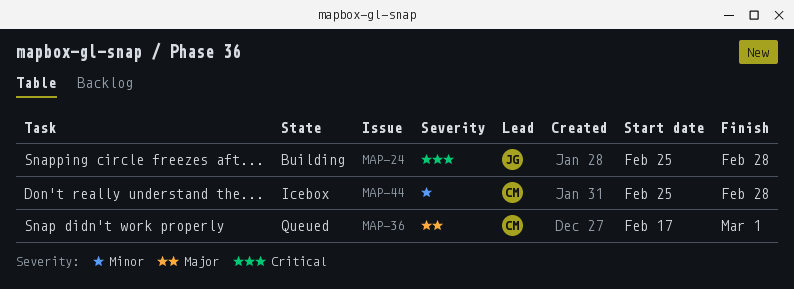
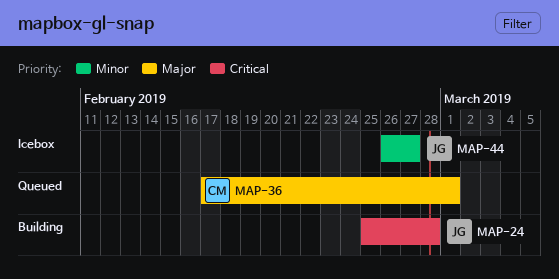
MAP-44, owner: CM -> JG
MAP-44, start: Feb 25 -> Feb 26
MAP-44, due: Feb 28 -> Feb 27

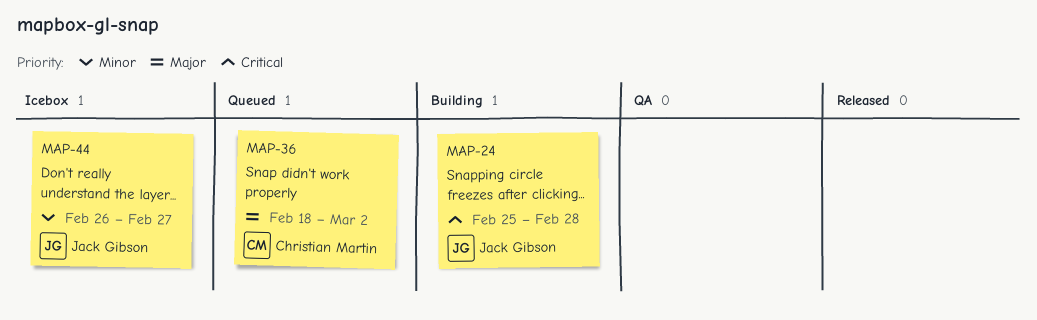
MAP-36, start: Feb 17 -> Feb 18
MAP-36, due: Mar 1 -> Mar 2

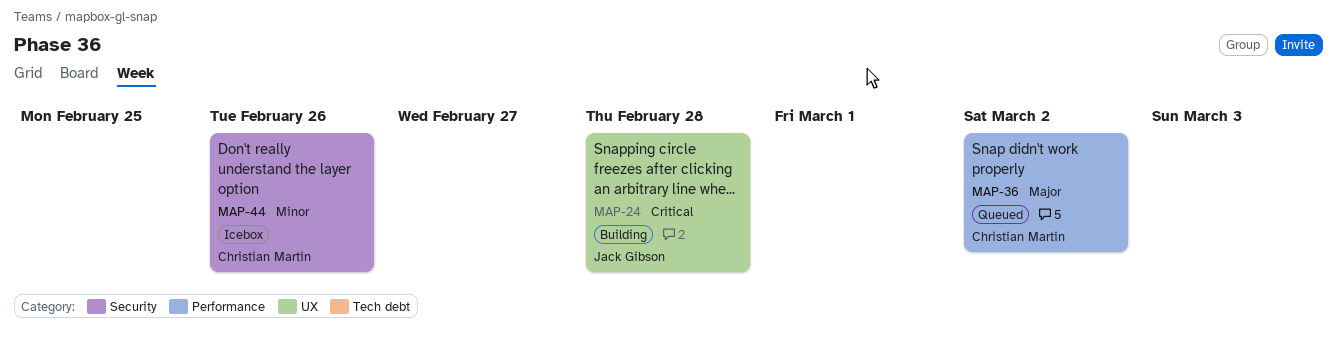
MAP-44, owner: Jack Gibson -> Christian Martin
MAP-44, due: Feb 27 -> Feb 26

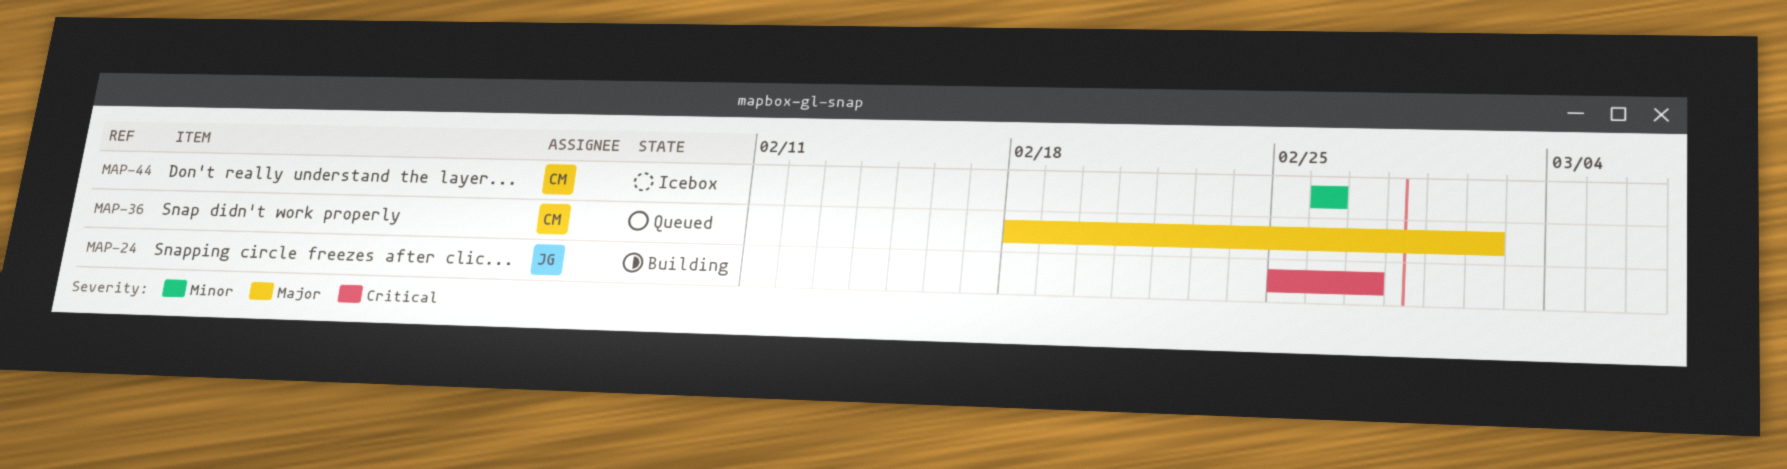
MAP-24, due: Feb 28 -> Feb 27

